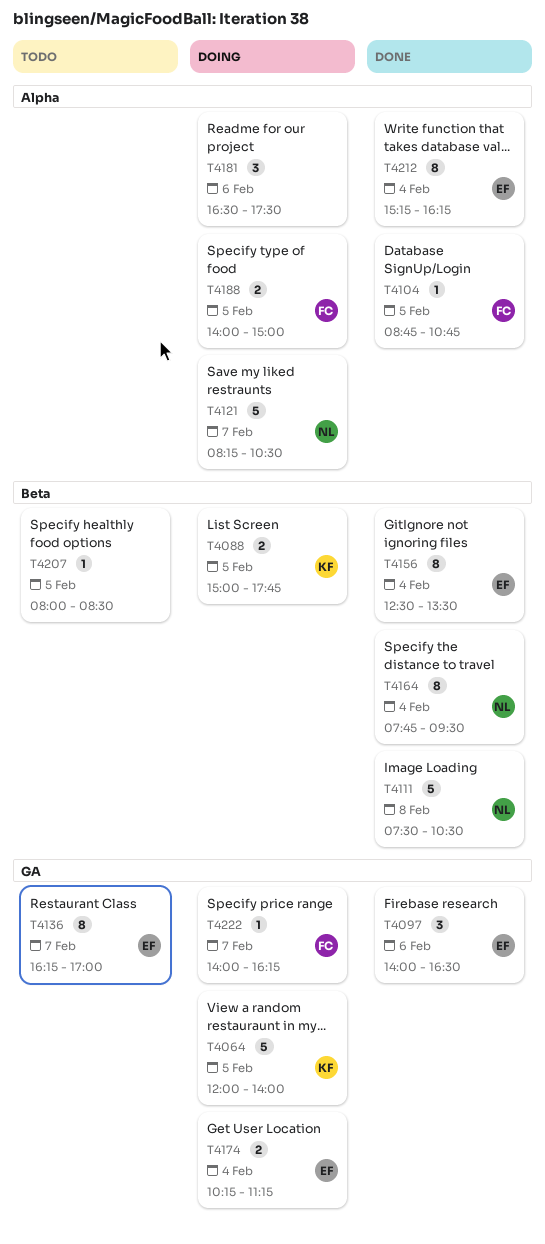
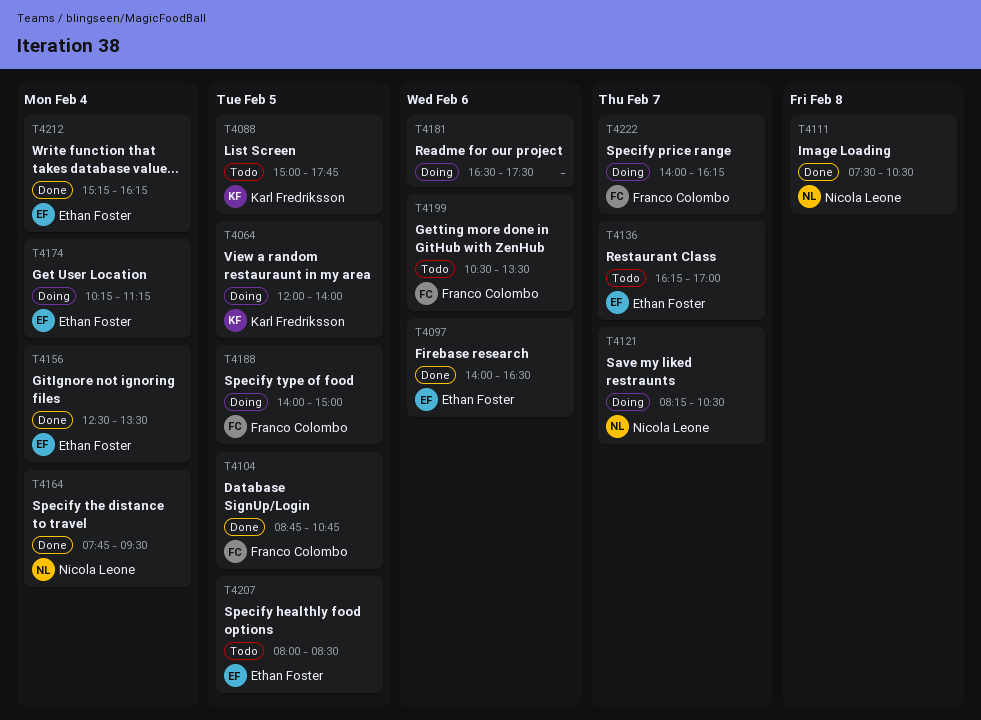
T4088, status: Doing -> Todo
T4199: none -> present
T4207, owner: none -> Ethan Foster

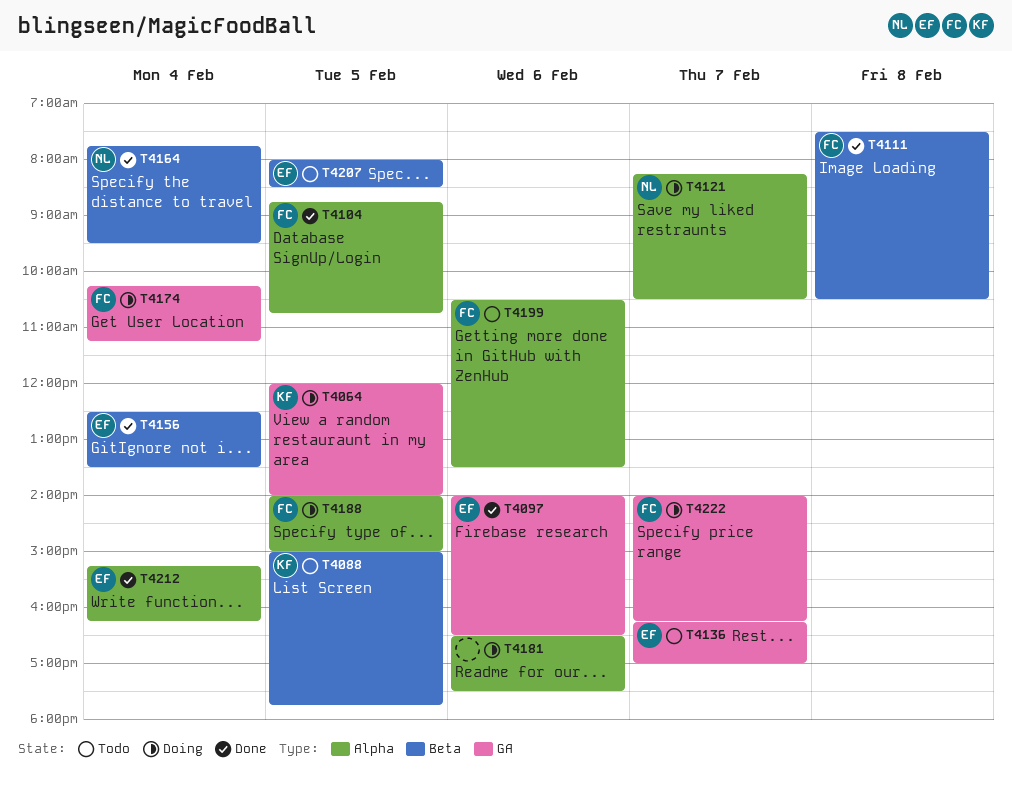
T4111, owner: Nicola Leone -> Franco Colombo
T4174, owner: Ethan Foster -> Franco Colombo

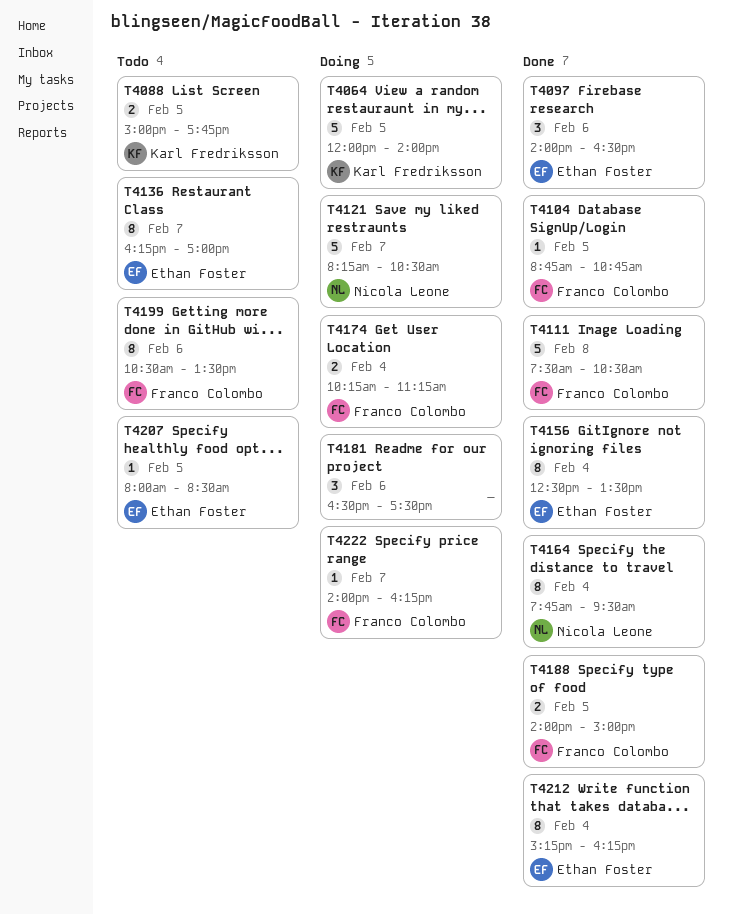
T4188, status: Doing -> Done

